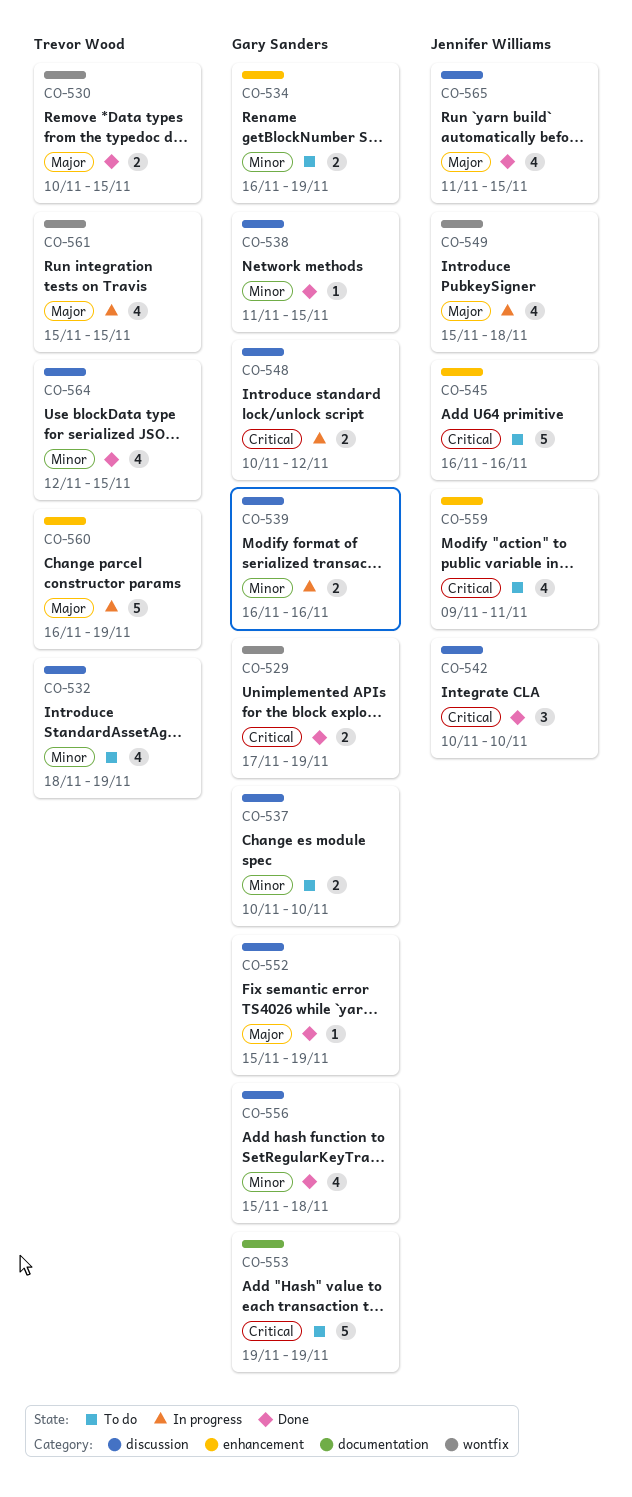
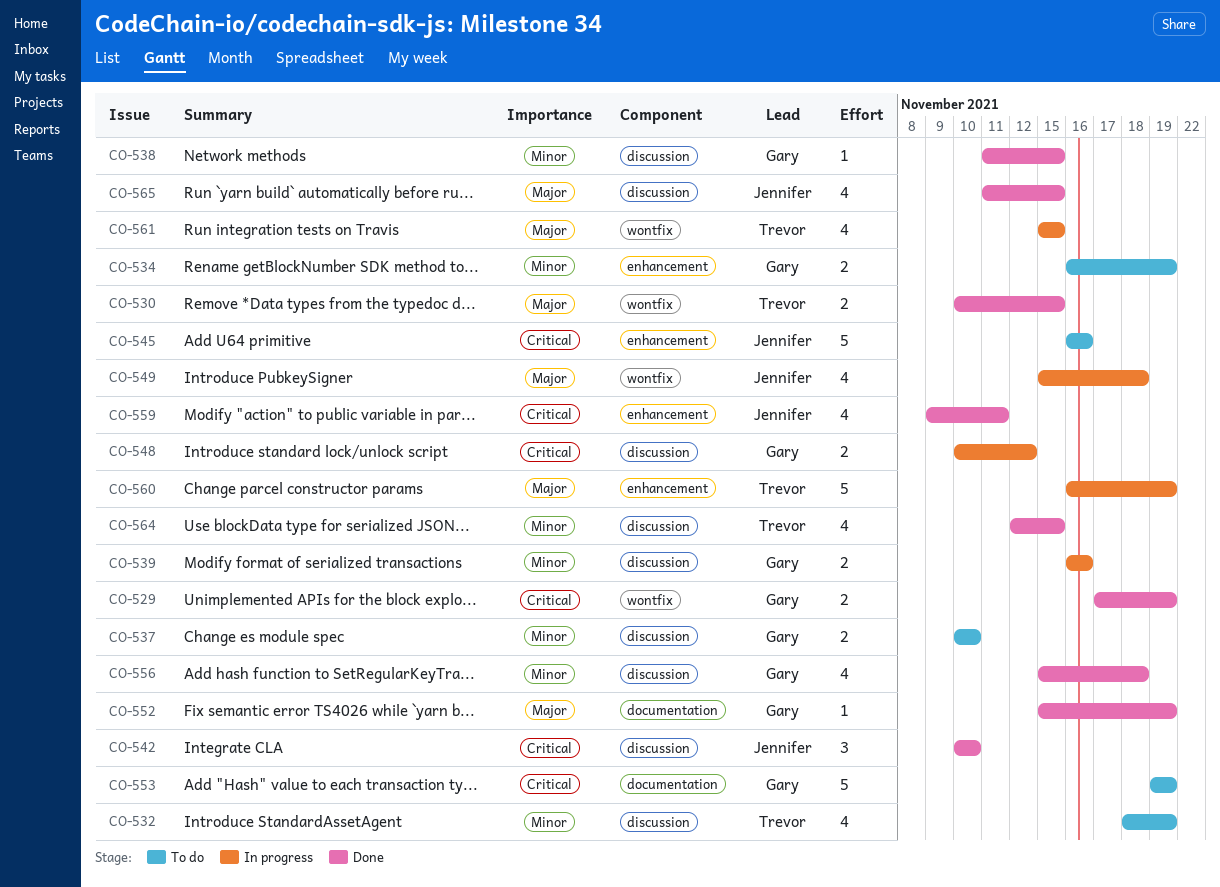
CO-552, label: discussion -> documentation
CO-559, status: To do -> Done

